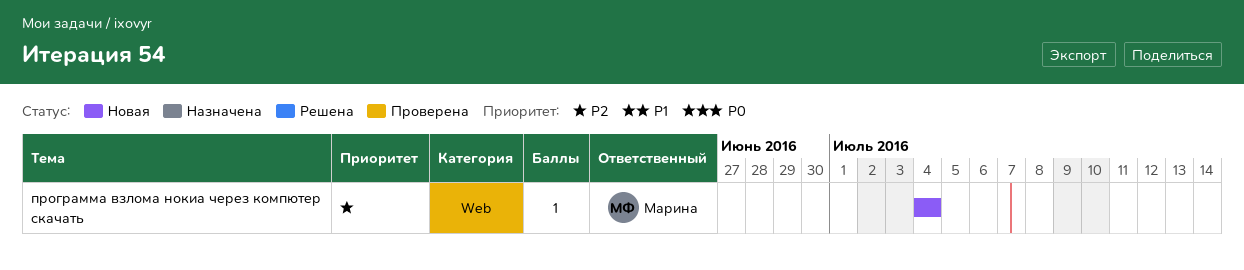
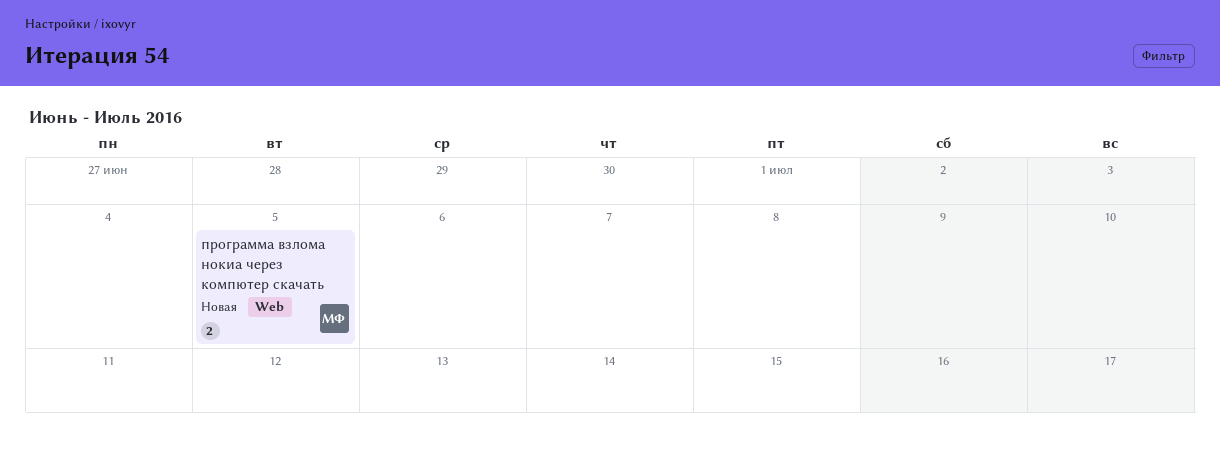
программа взлома нокиа через компютер скачать, estimate: 1 -> 2
программа взлома нокиа через компютер скачать, due: Jul 4 -> Jul 5

